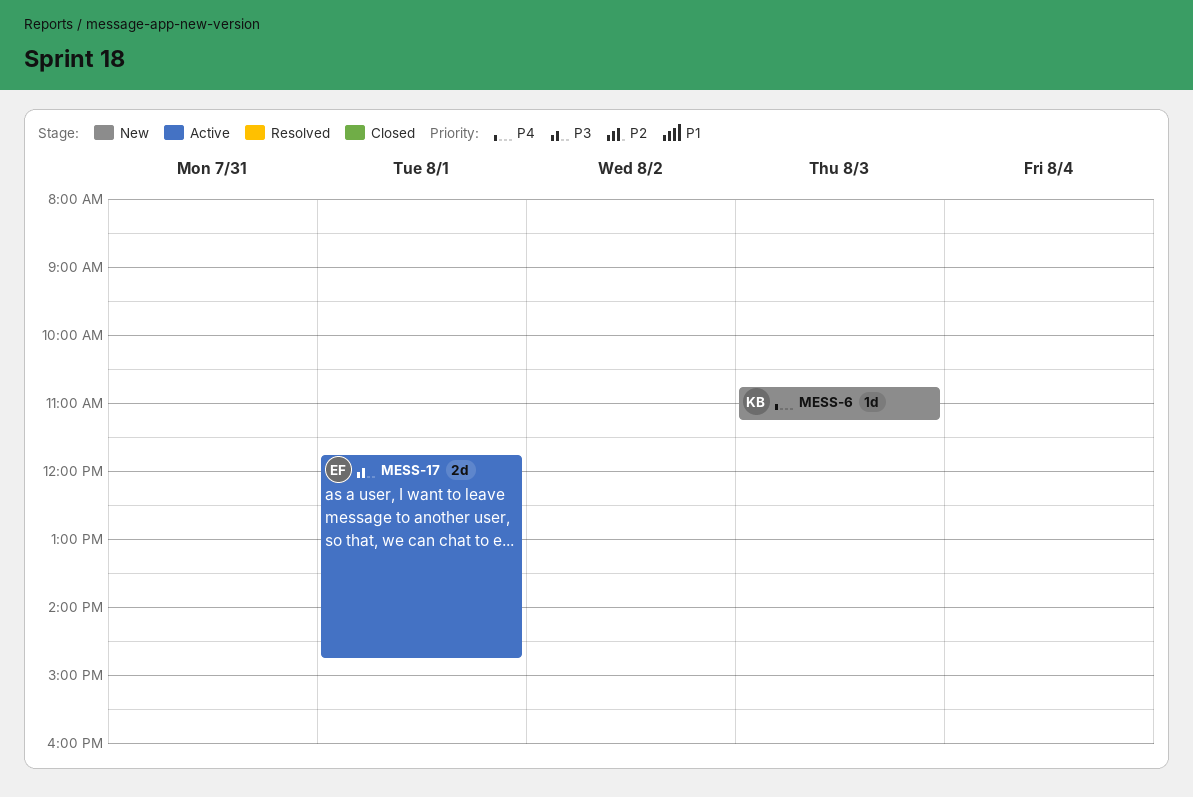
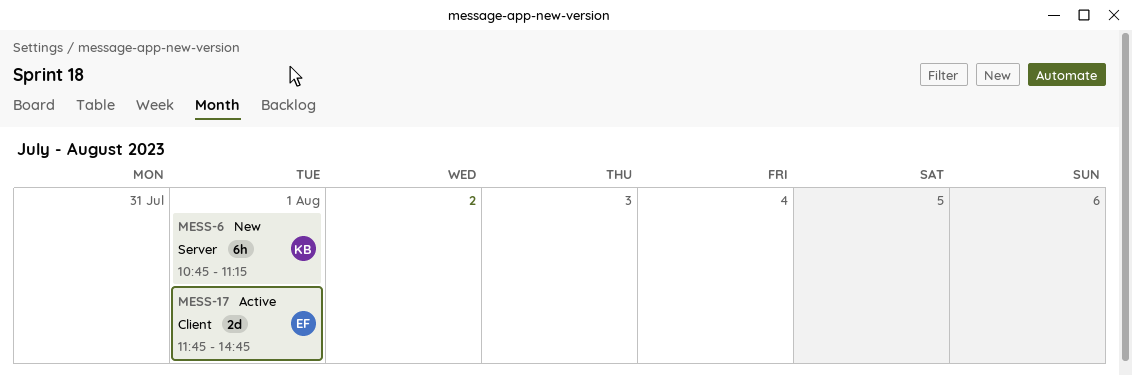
MESS-6, estimate: 1d -> 6h
MESS-6, day: Aug 3 -> Aug 1

